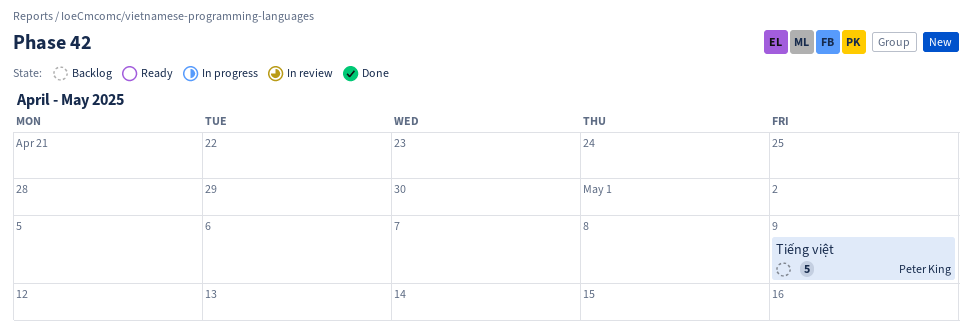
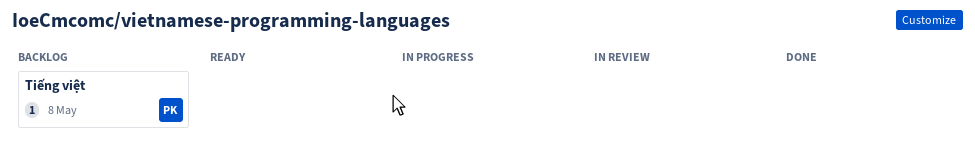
Tiếng việt, estimate: 5 -> 1
Tiếng việt, due: May 9 -> May 8

